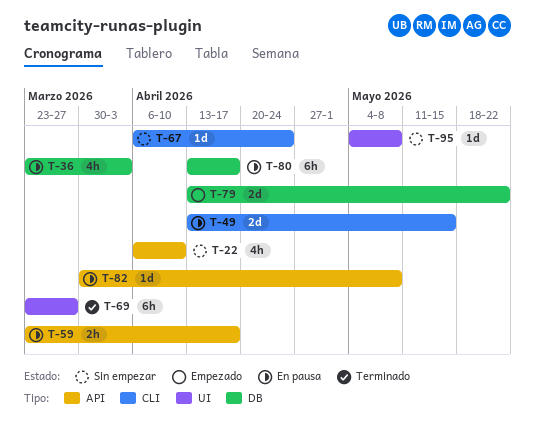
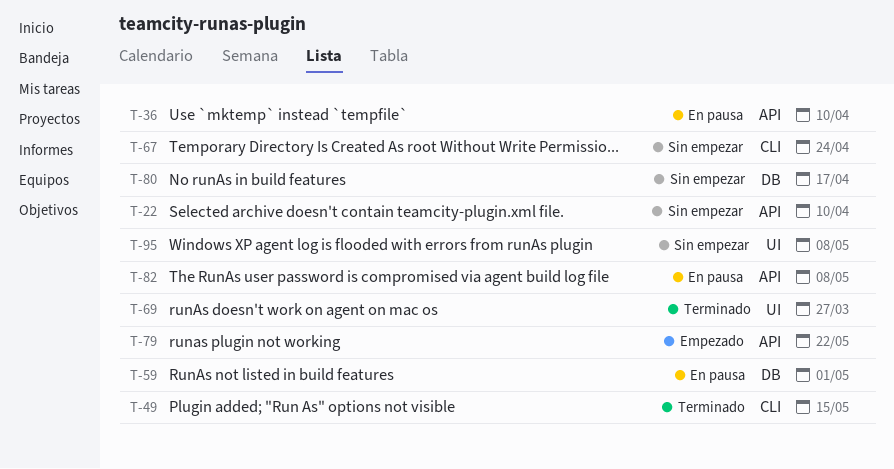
T-36, label: DB -> API
T-36, due: Apr 3 -> Apr 10
T-49, status: En pausa -> Terminado
T-59, label: API -> DB
T-59, due: Apr 17 -> May 1
T-79, label: DB -> API
T-80, status: En pausa -> Sin empezar

